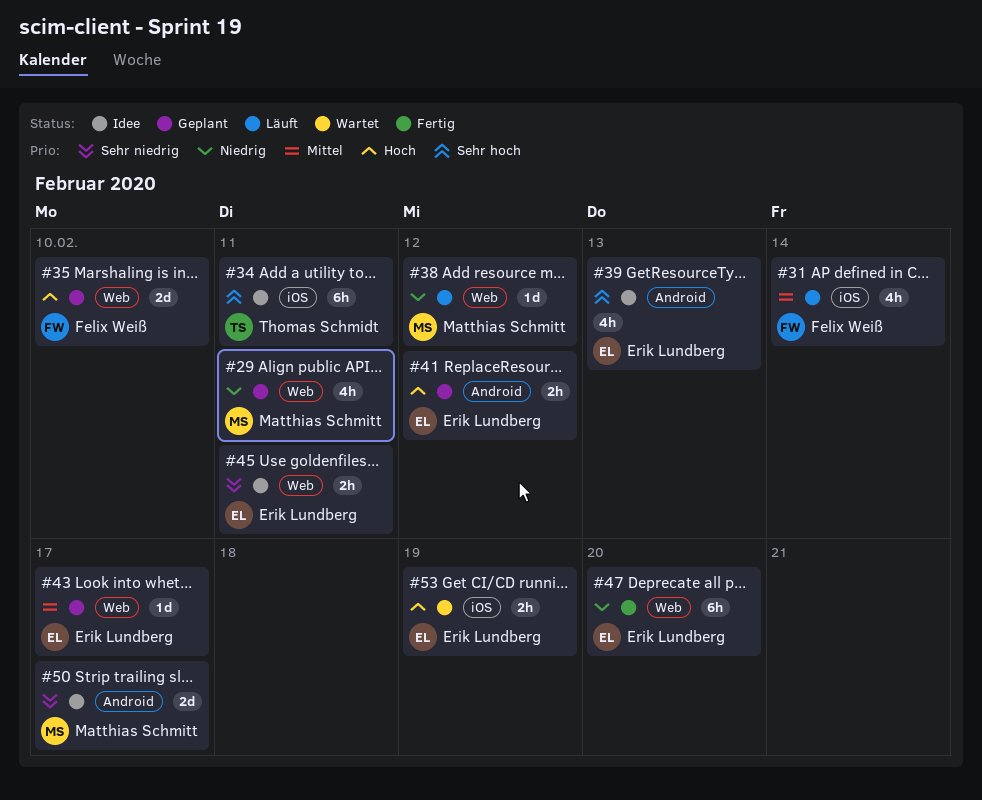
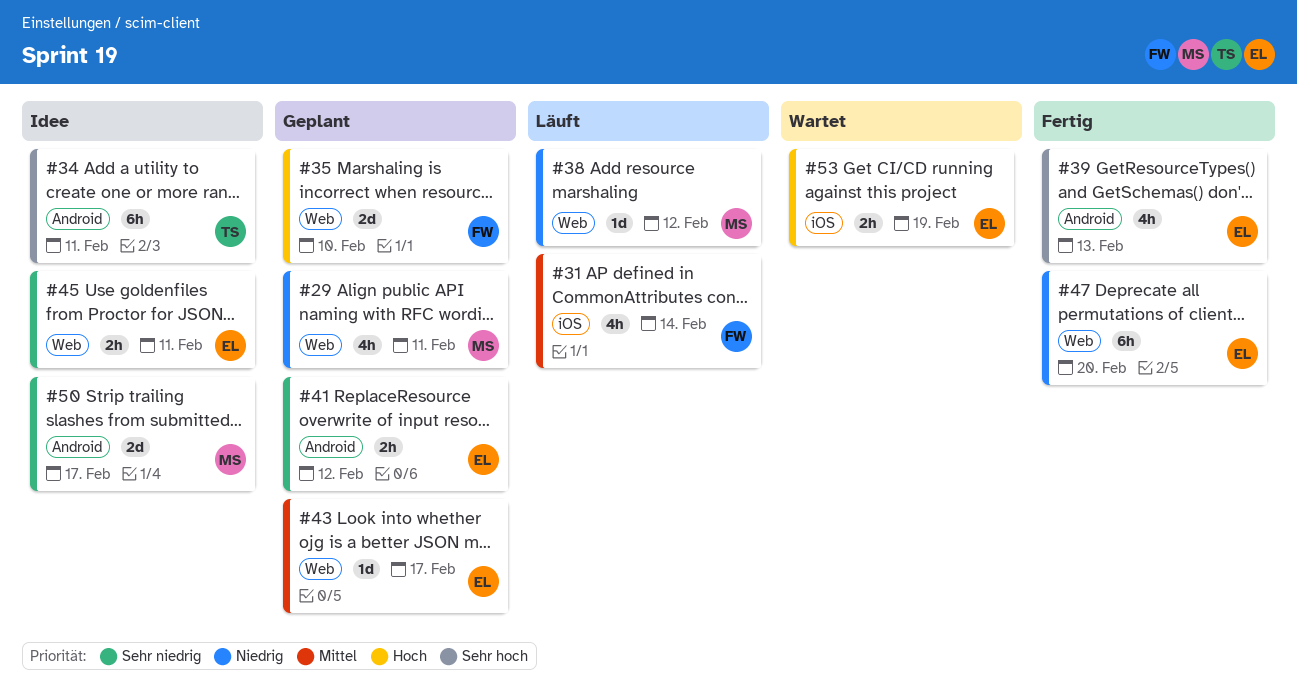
#34, label: iOS -> Android
#39, status: Idee -> Fertig
#41, priority: Hoch -> Sehr niedrig

